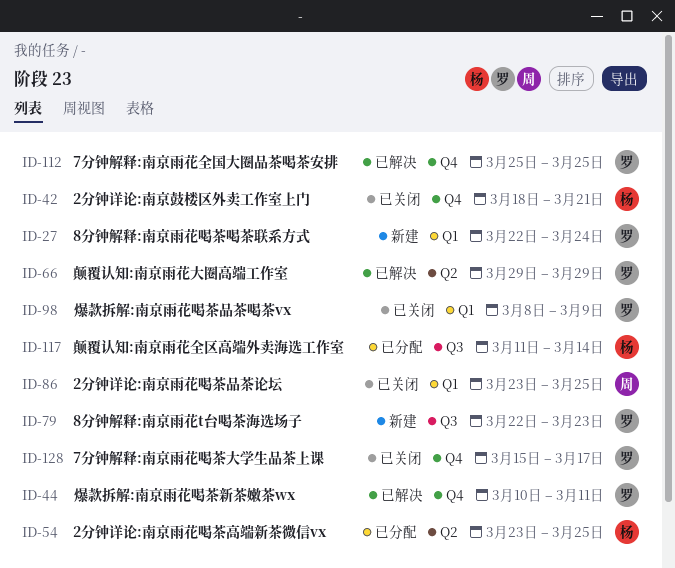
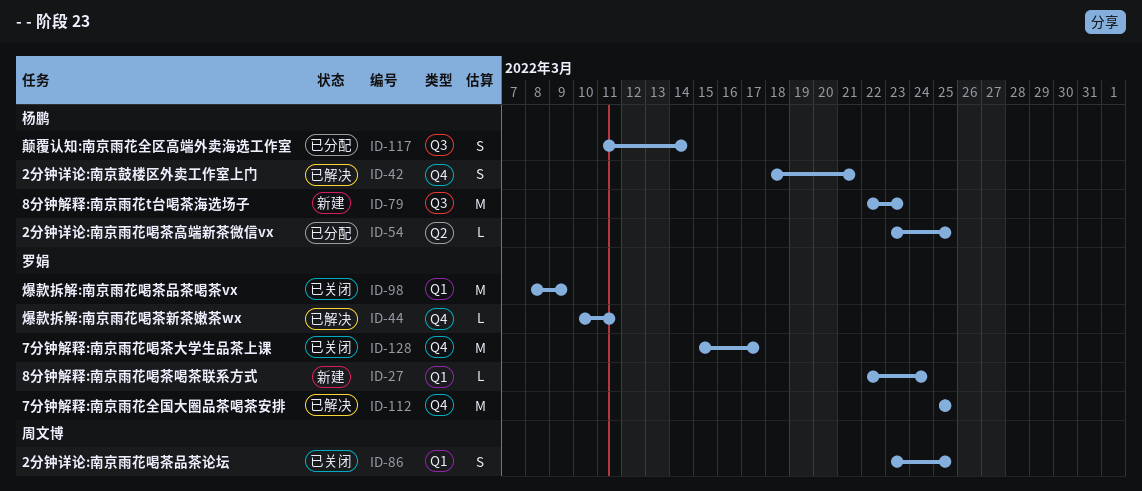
ID-42, status: 已关闭 -> 已解决
ID-66: present -> none
ID-79, owner: 罗娟 -> 杨鹏

